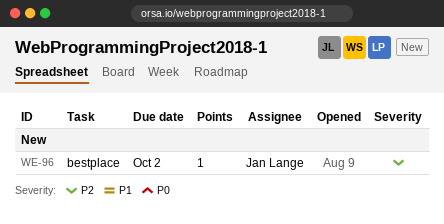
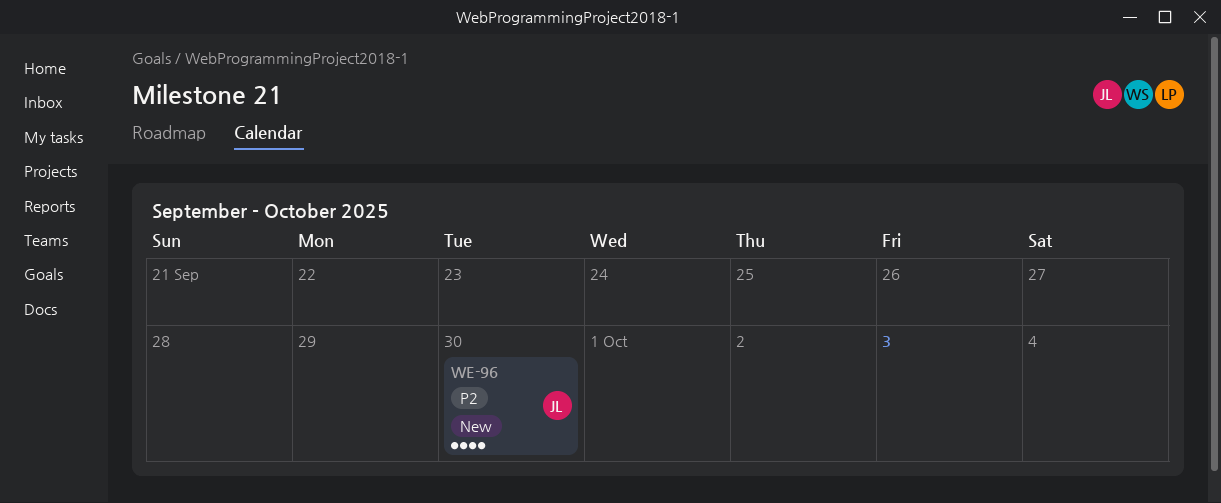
WE-96, estimate: 1 -> 4
WE-96, due: Oct 2 -> Sep 30

